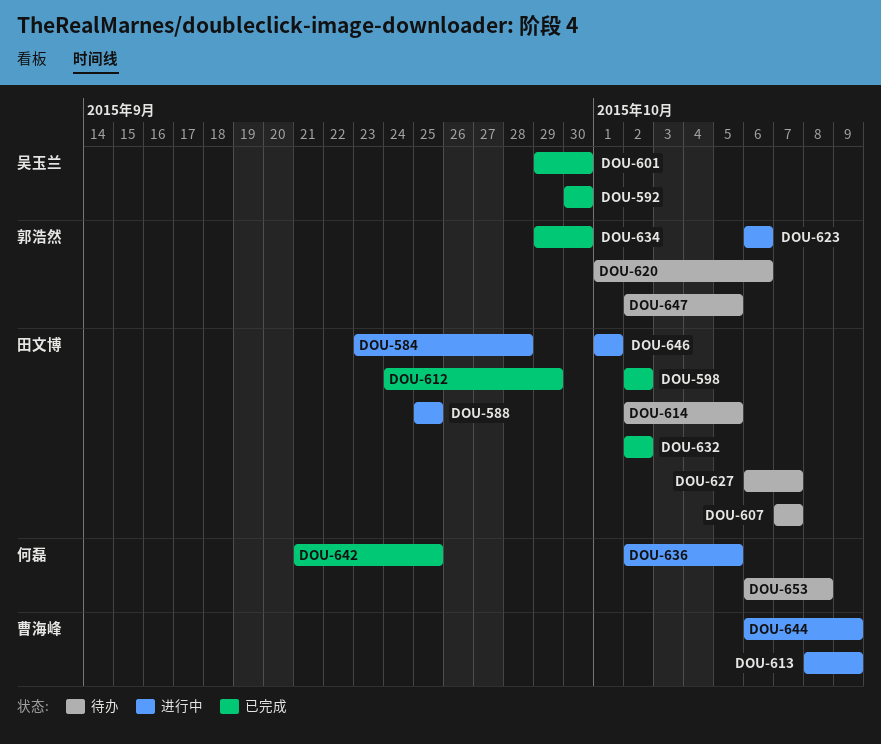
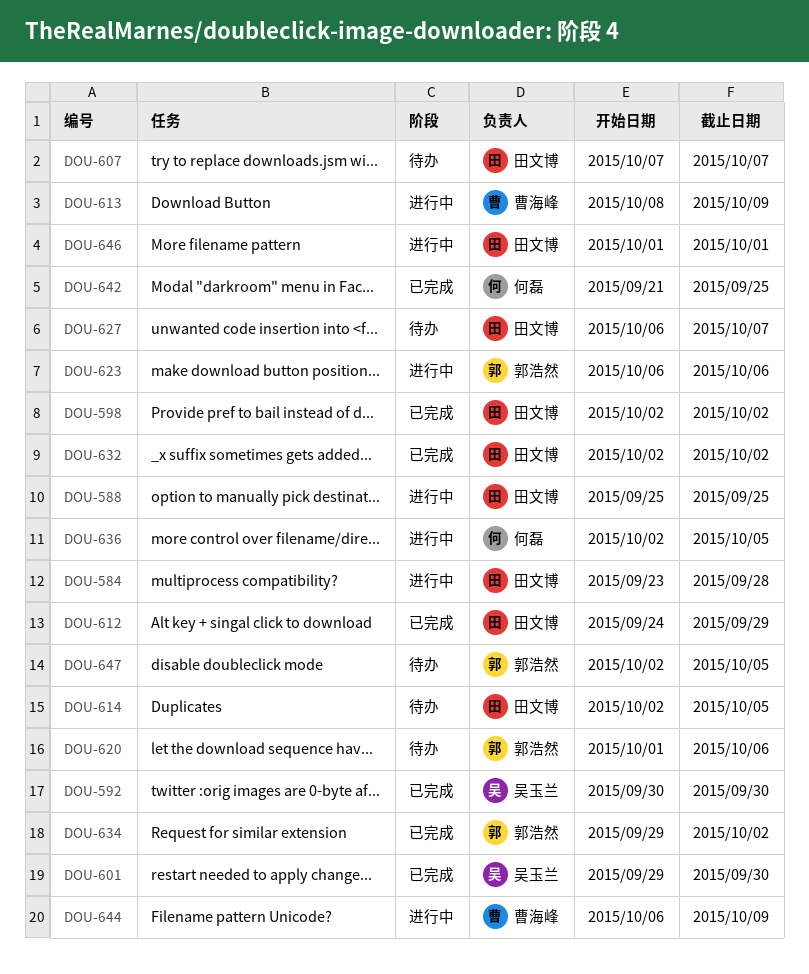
DOU-634, due: Sep 30 -> Oct 2
DOU-653: present -> none

